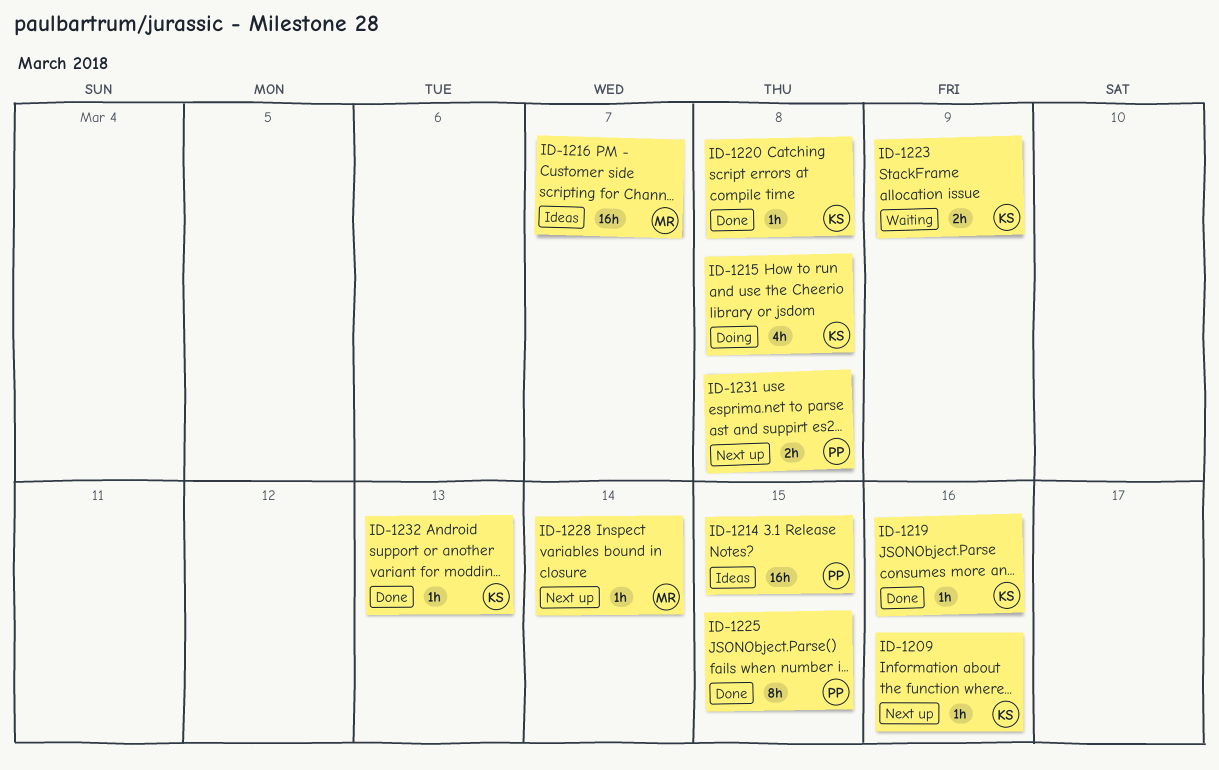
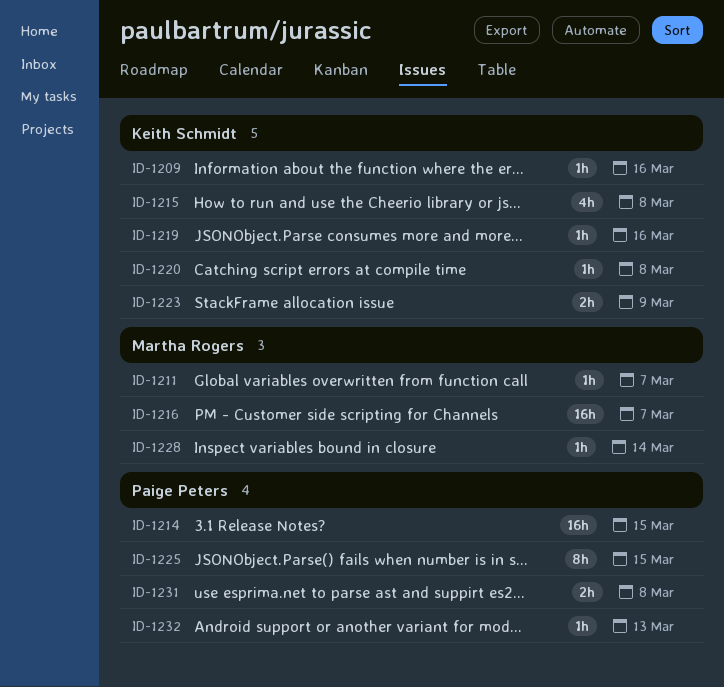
ID-1211: none -> present
ID-1232, owner: Keith Schmidt -> Paige Peters

